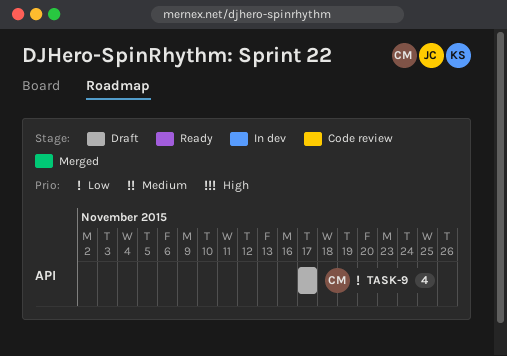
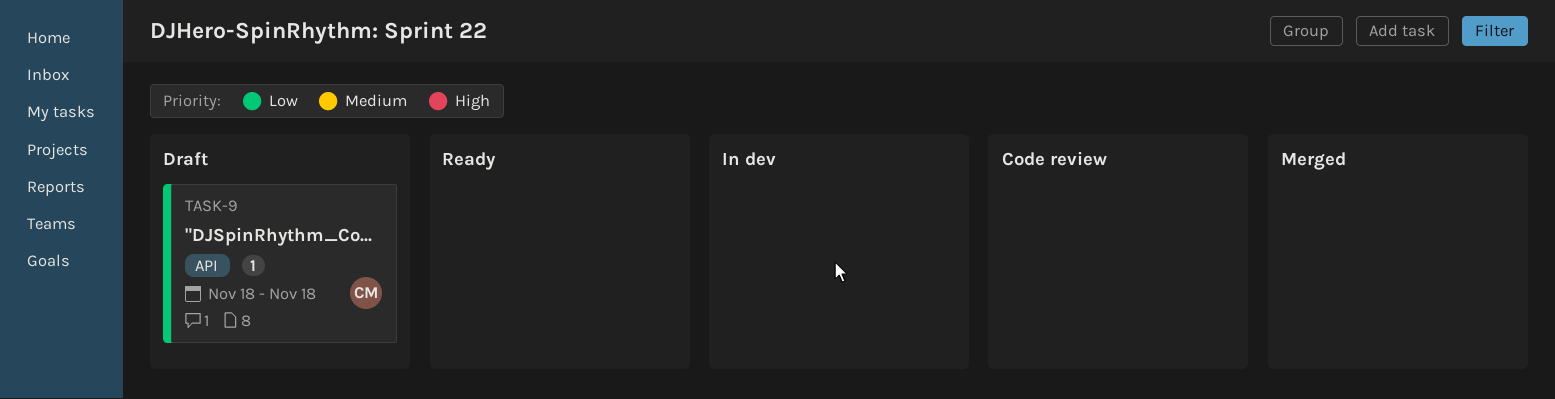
TASK-9, estimate: 4 -> 1
TASK-9, start: Nov 17 -> Nov 18
TASK-9, due: Nov 17 -> Nov 18

